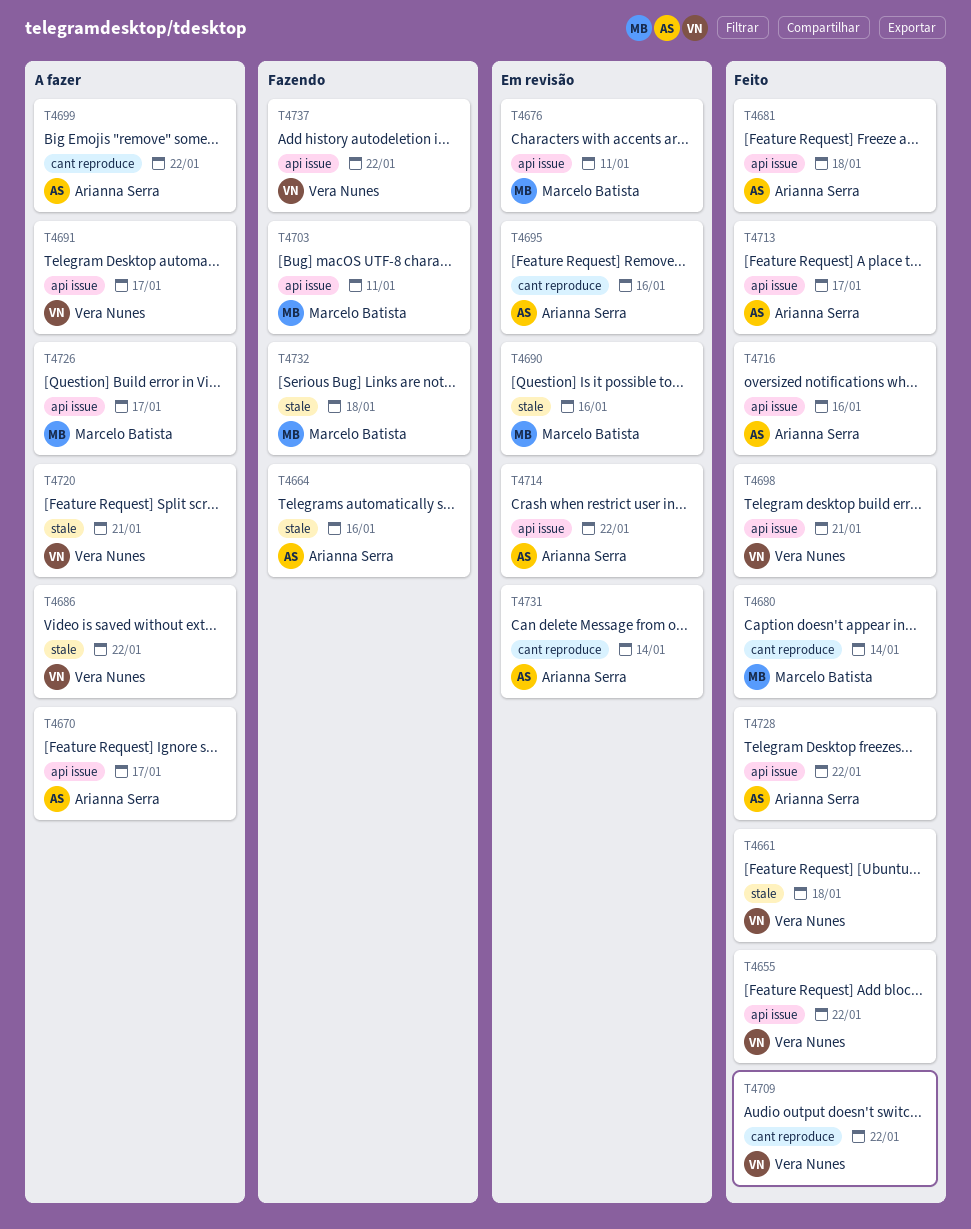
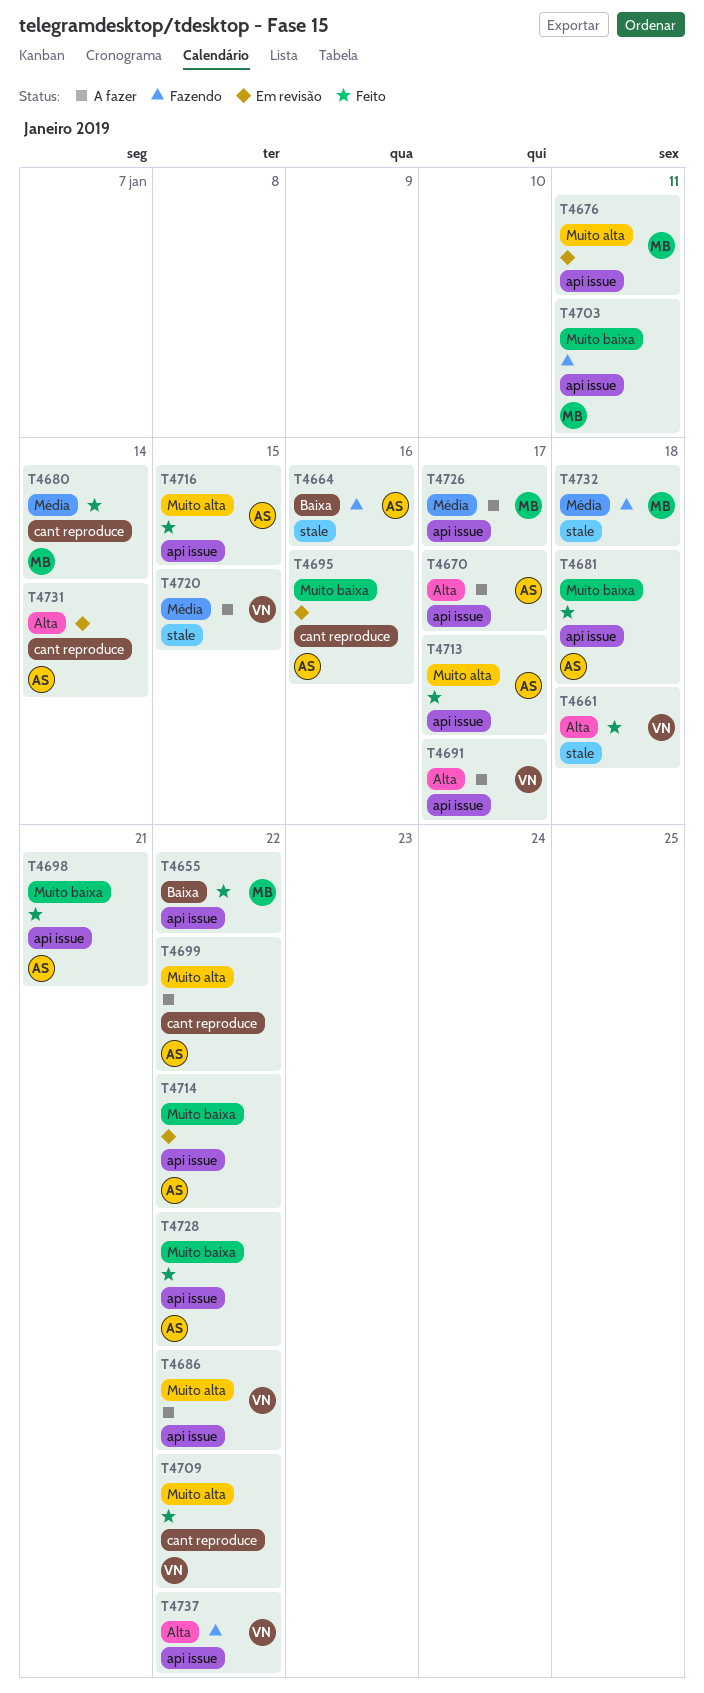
T4655, owner: Vera Nunes -> Marcelo Batista
T4686, label: stale -> api issue
T4690: present -> none
T4698, owner: Vera Nunes -> Arianna Serra
T4716, due: Jan 16 -> Jan 15
T4720, due: Jan 21 -> Jan 15

